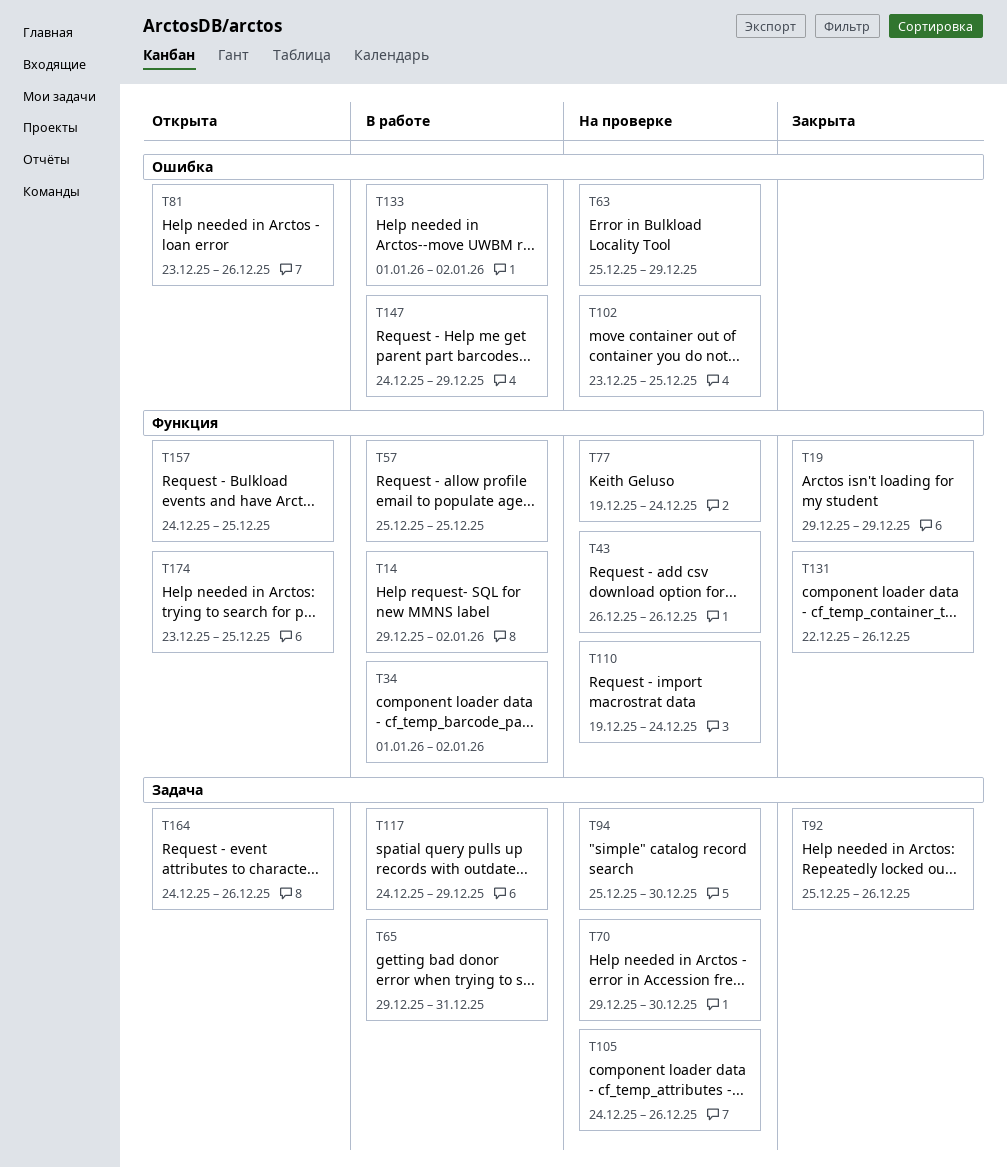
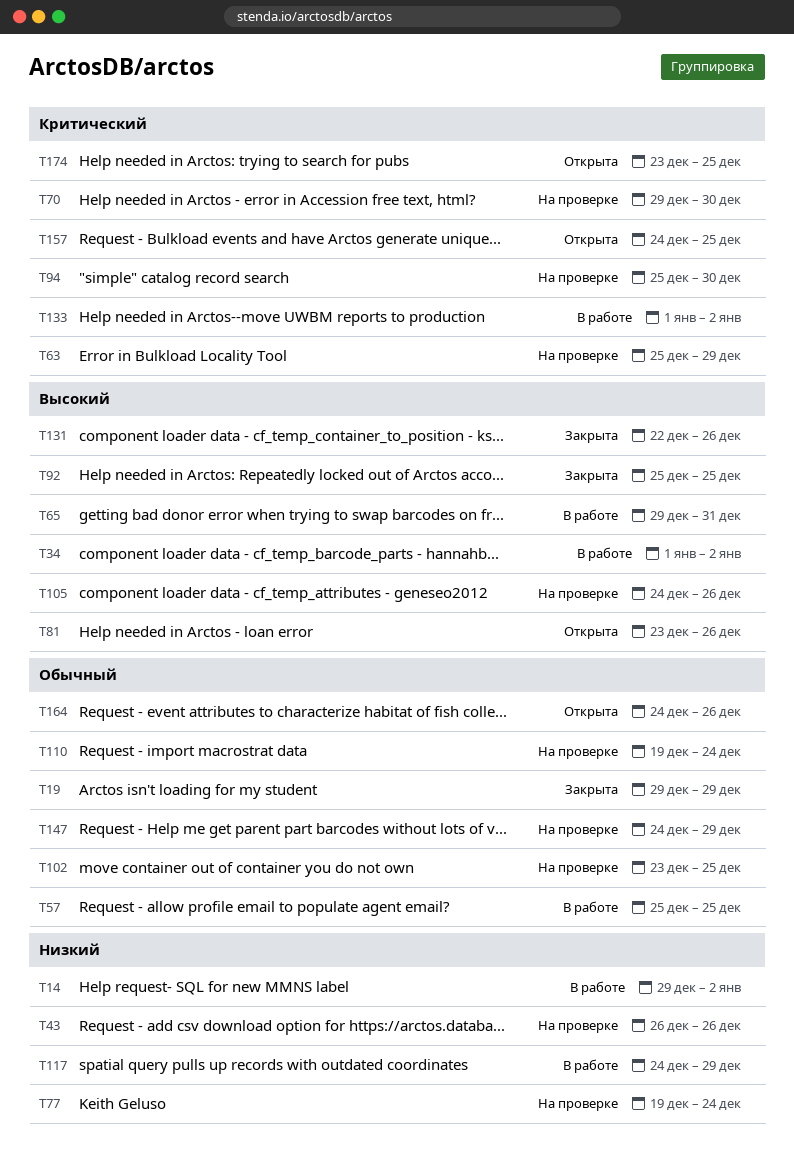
T92, due: Dec 26 -> Dec 25
T147, status: В работе -> На проверке

